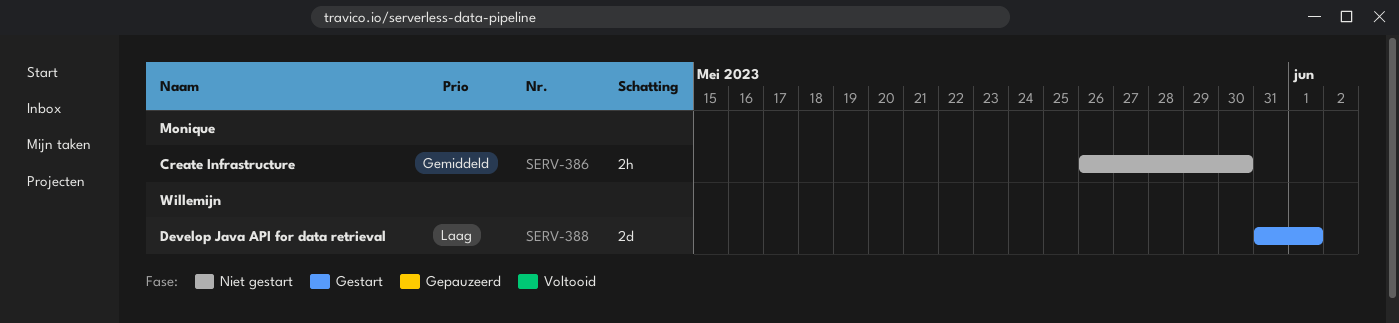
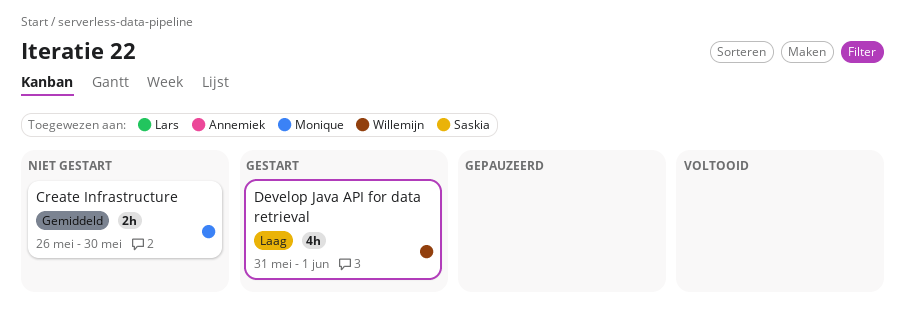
Develop Java API for data retrieval, estimate: 2d -> 4h

